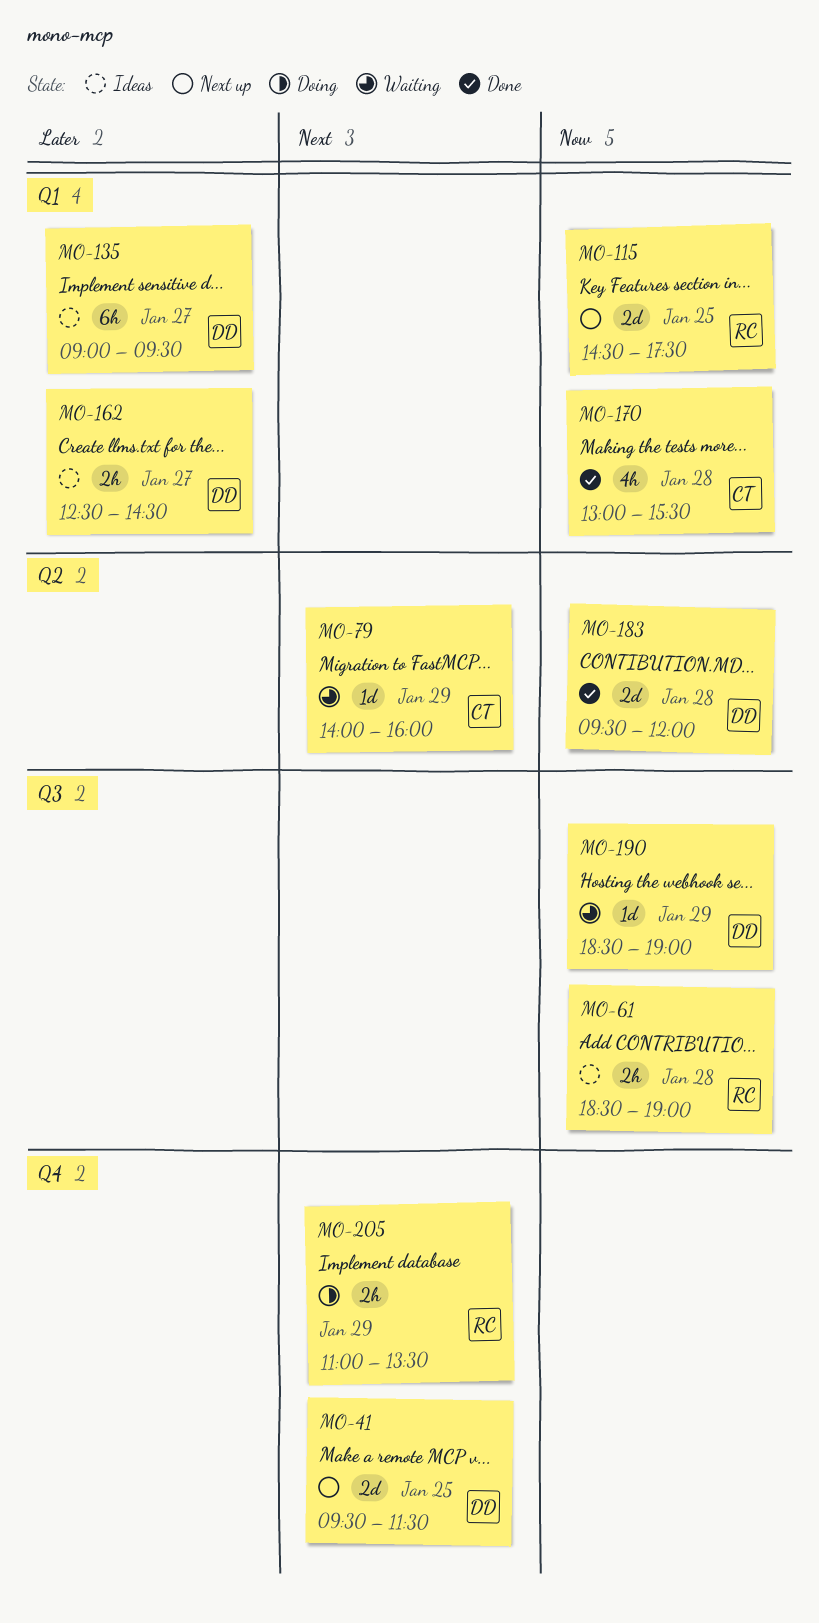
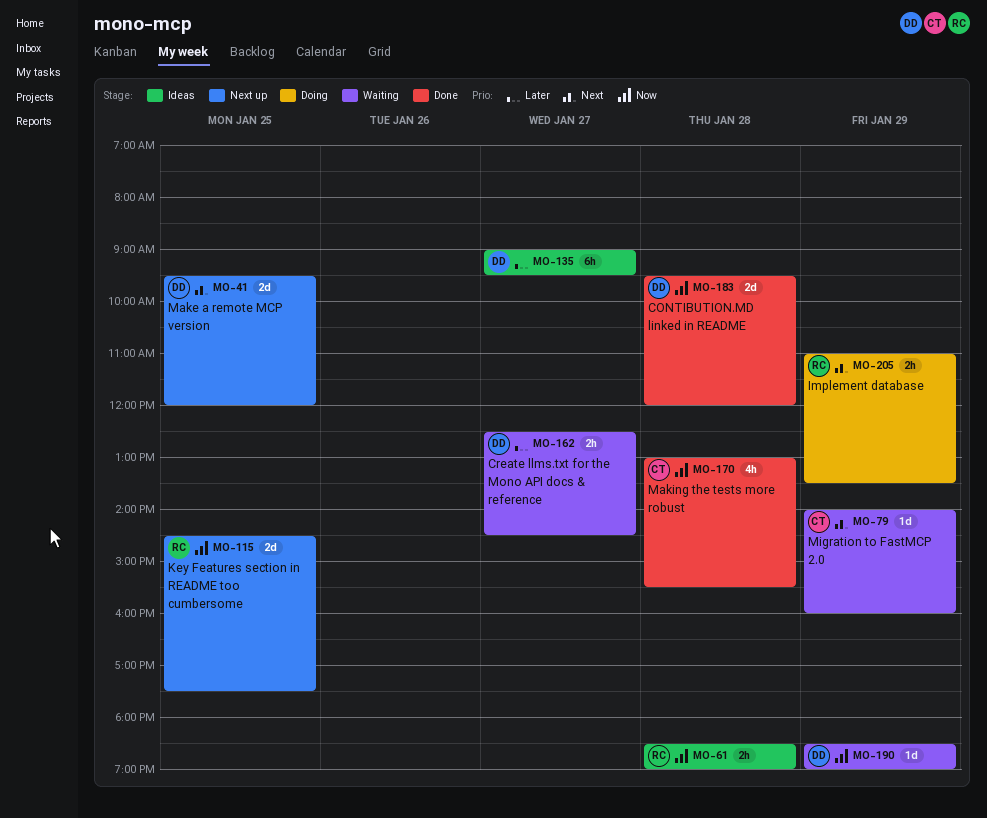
MO-41, ends: 11:30 -> 12:00
MO-162, status: Ideas -> Waiting

